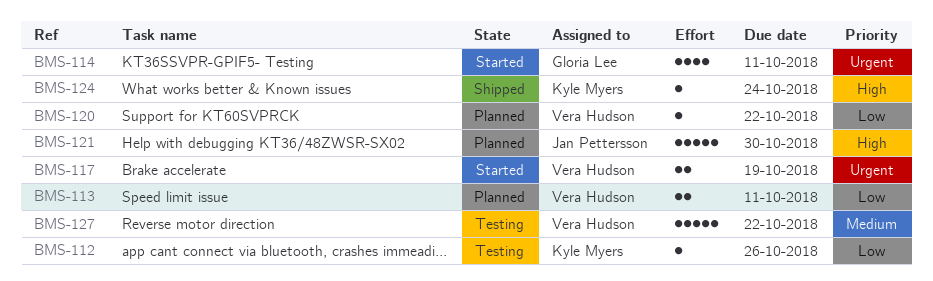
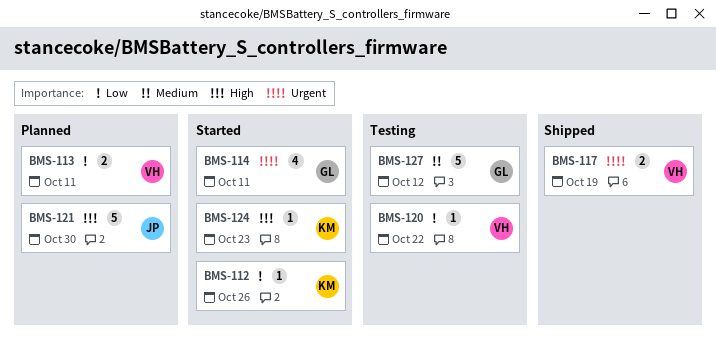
BMS-112, status: Testing -> Started
BMS-117, status: Started -> Shipped
BMS-120, status: Planned -> Testing
BMS-124, status: Shipped -> Started
BMS-124, due: Oct 24 -> Oct 23
BMS-127, owner: Vera Hudson -> Gloria Lee
BMS-127, due: Oct 22 -> Oct 12

